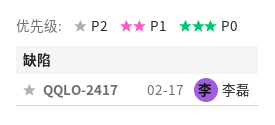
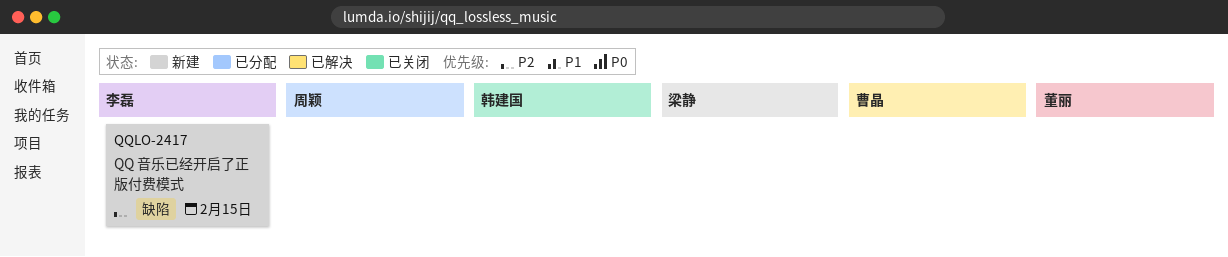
QQLO-2417, due: Feb 17 -> Feb 15

